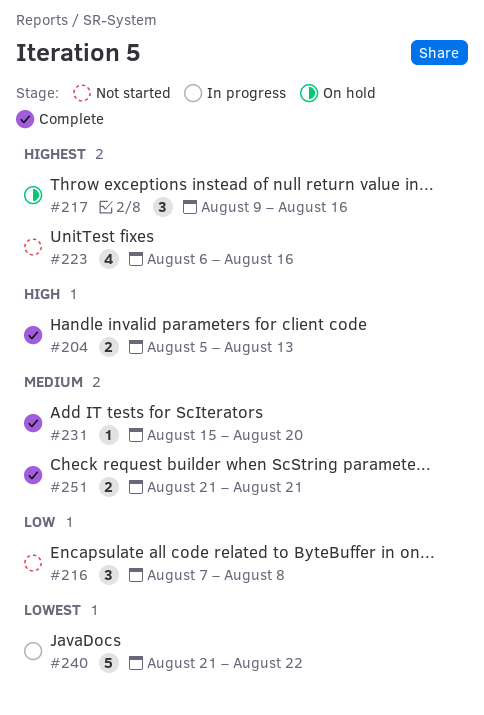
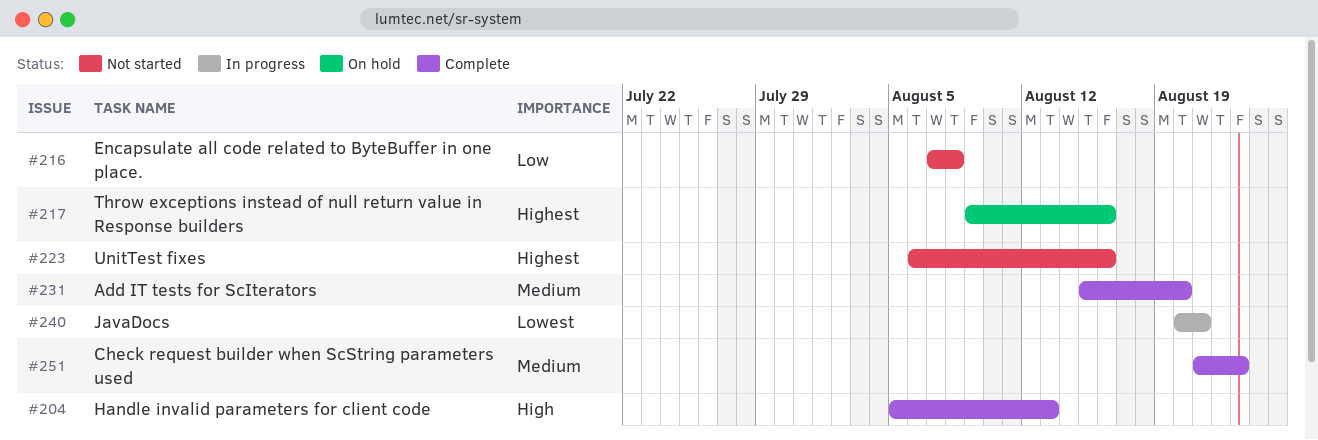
#240, start: Aug 21 -> Aug 20
#240, due: Aug 22 -> Aug 21
#251, due: Aug 21 -> Aug 23

